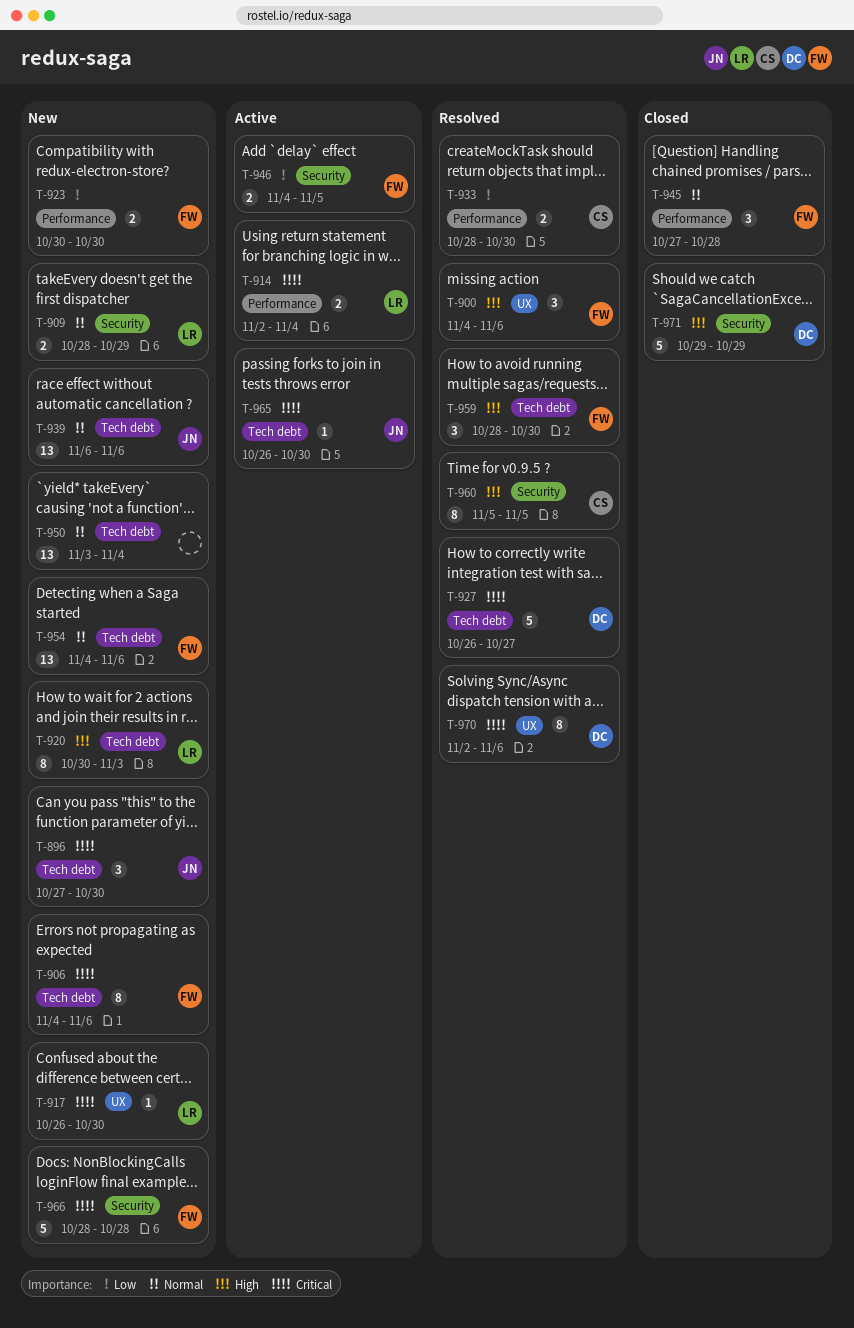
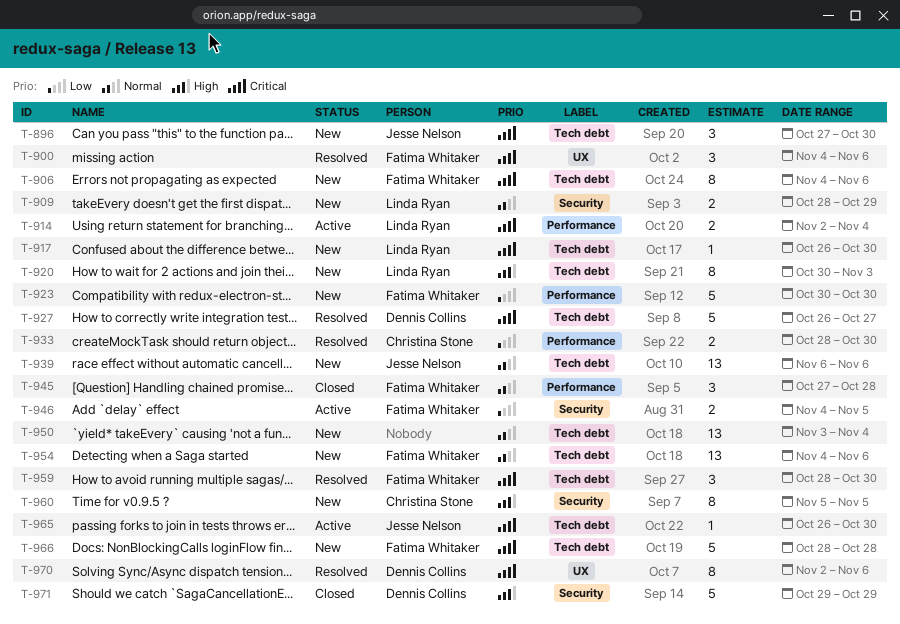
T-900, priority: High -> Critical
T-917, label: UX -> Tech debt
T-923, estimate: 2 -> 5
T-959, priority: High -> Critical
T-960, status: Resolved -> New
T-966, label: Security -> Tech debt

